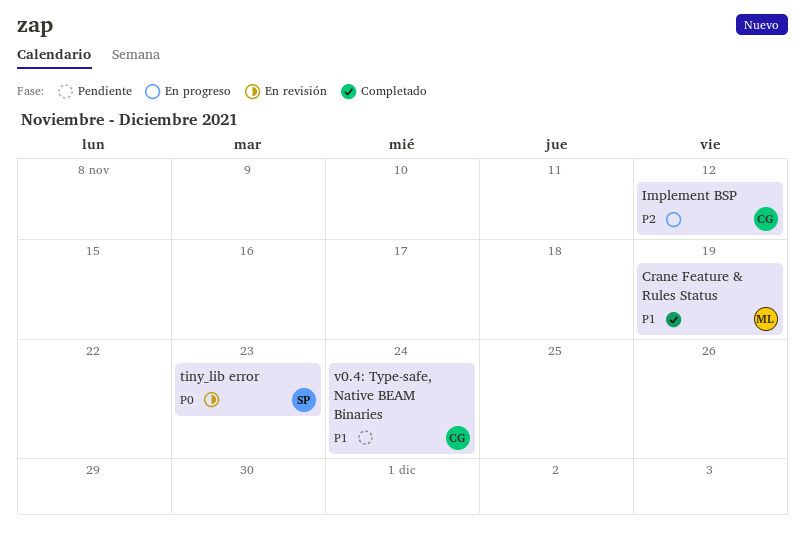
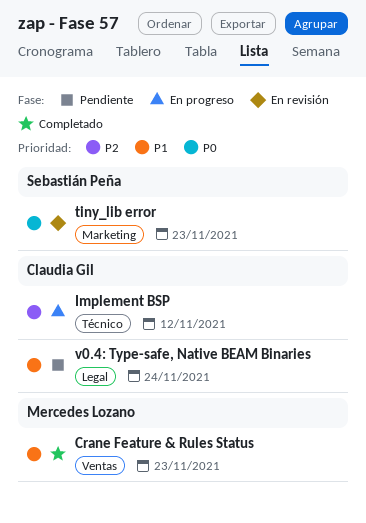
Crane Feature & Rules Status, due: Nov 19 -> Nov 23

